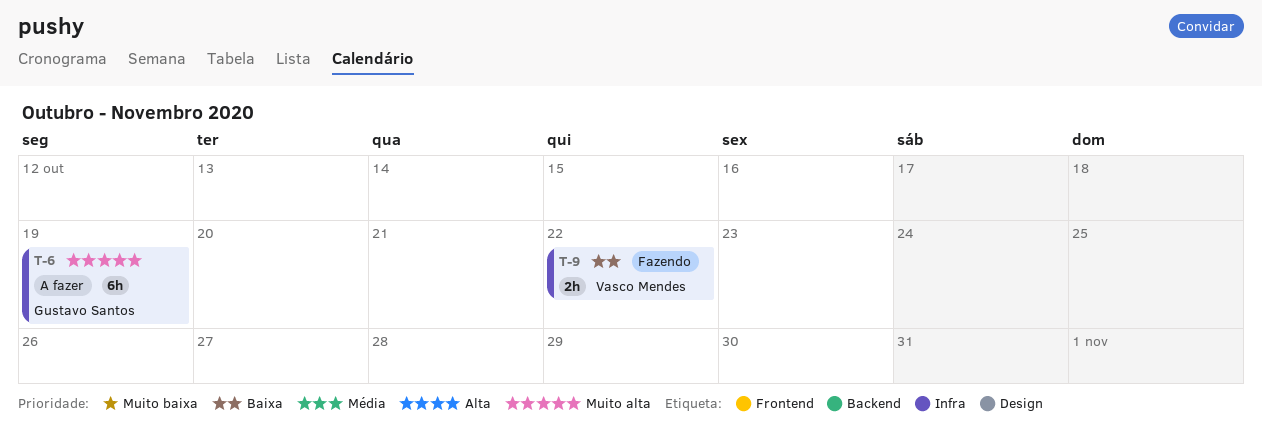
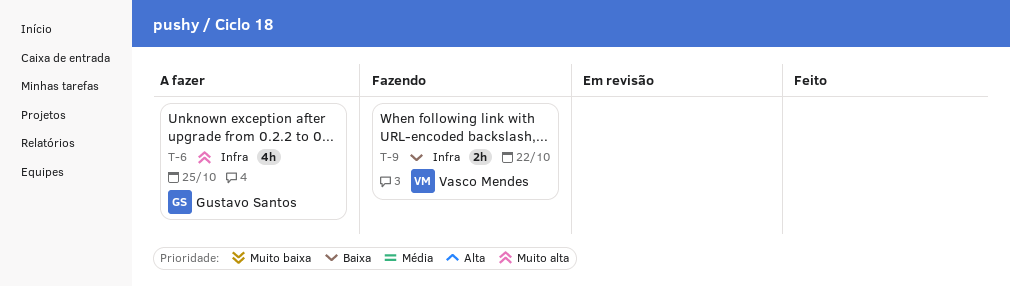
T-6, estimate: 6h -> 4h
T-6, due: Oct 19 -> Oct 25

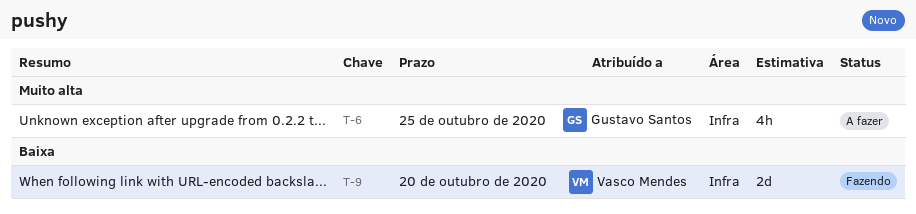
T-9, estimate: 2h -> 2d
T-9, due: Oct 22 -> Oct 20

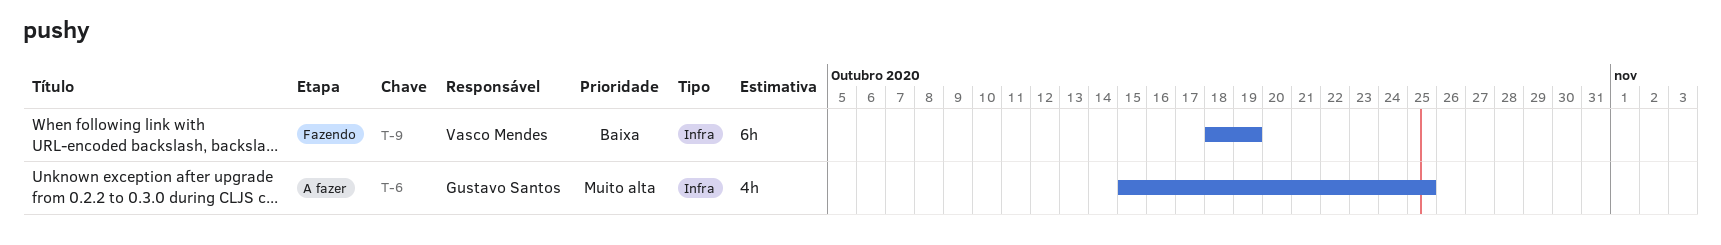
T-9, estimate: 2d -> 6h
T-9, due: Oct 20 -> Oct 19

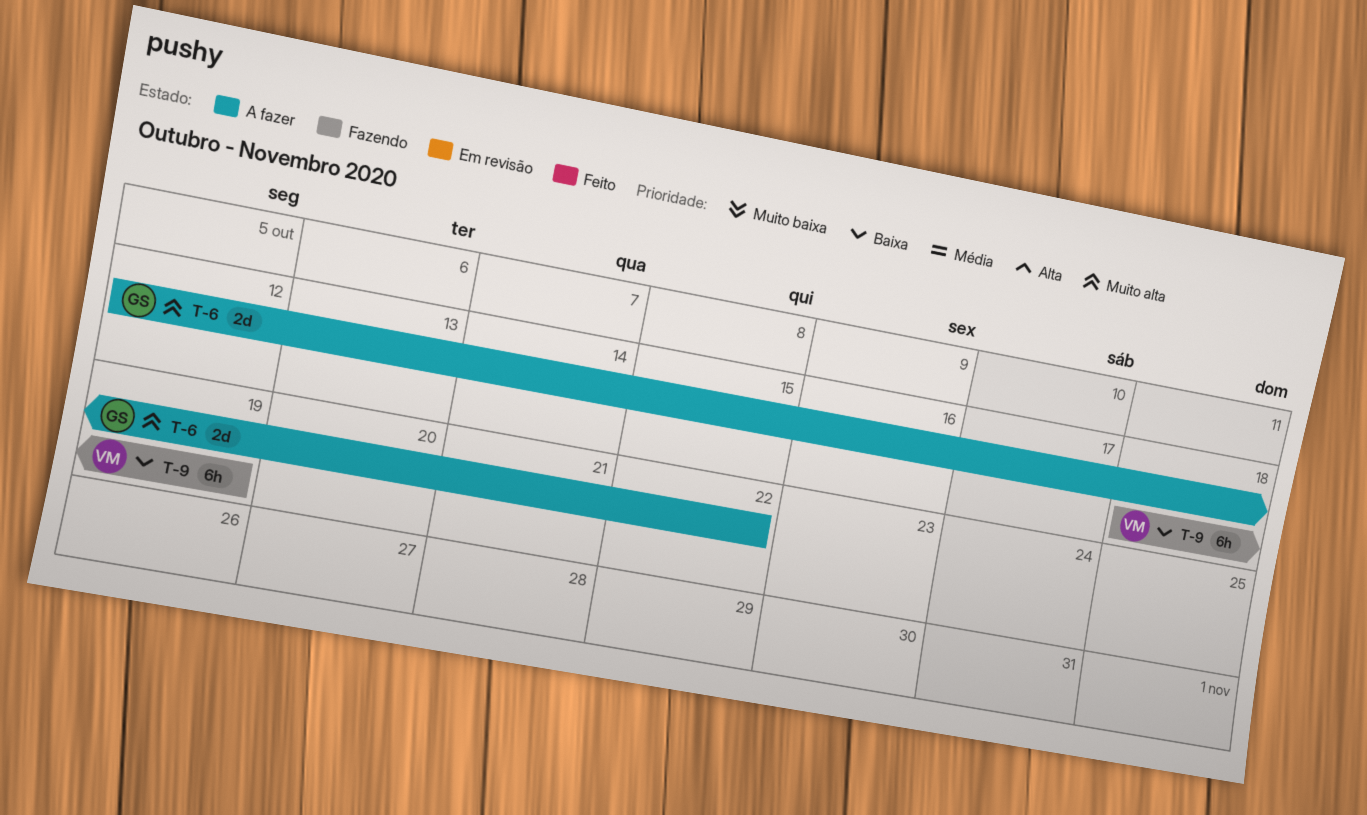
T-6, estimate: 4h -> 2d
T-6, start: Oct 15 -> Oct 12
T-6, due: Oct 25 -> Oct 22

